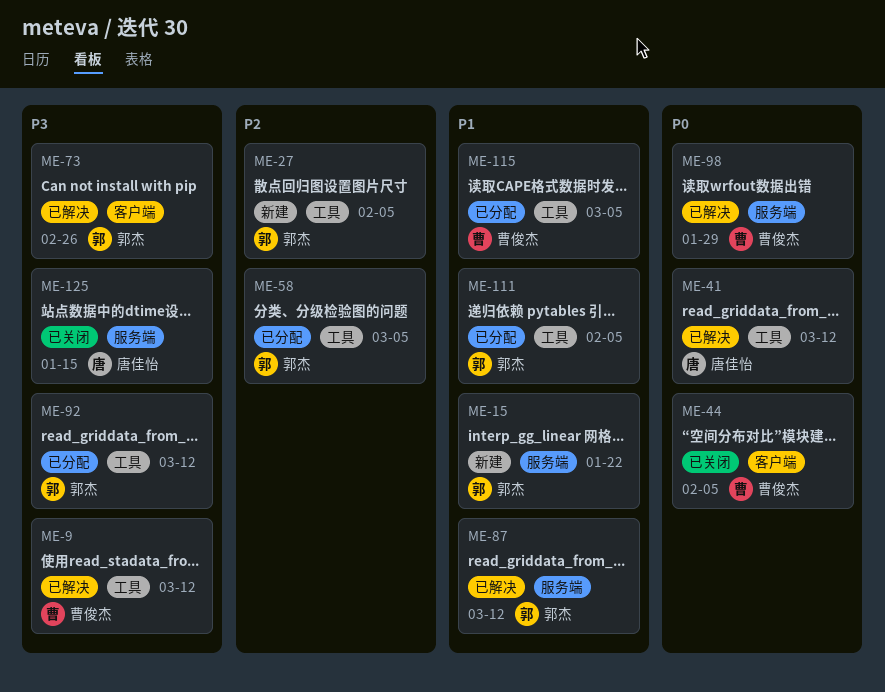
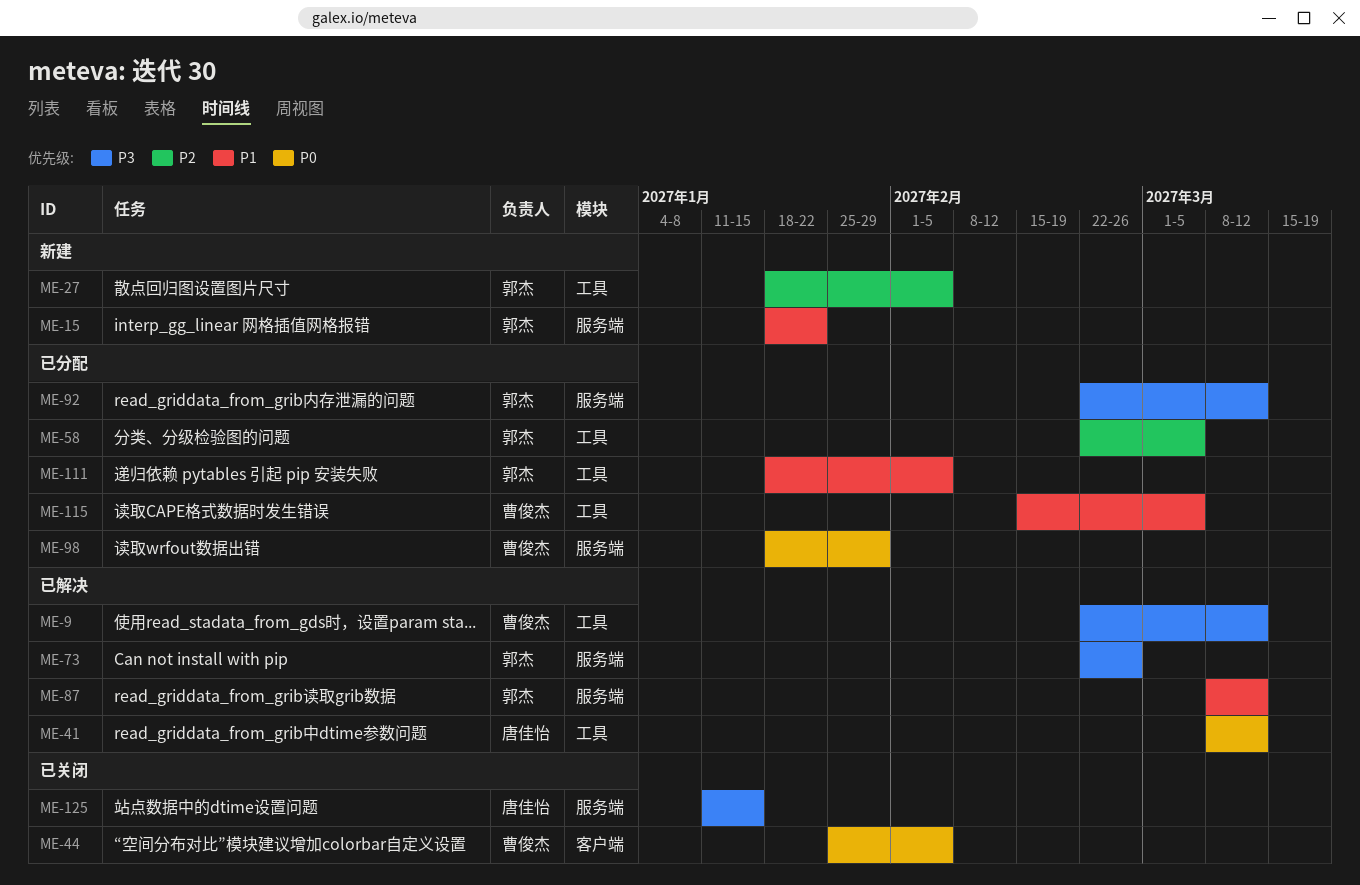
ME-73, label: 客户端 -> 服务端
ME-92, label: 工具 -> 服务端
ME-98, status: 已解决 -> 已分配

